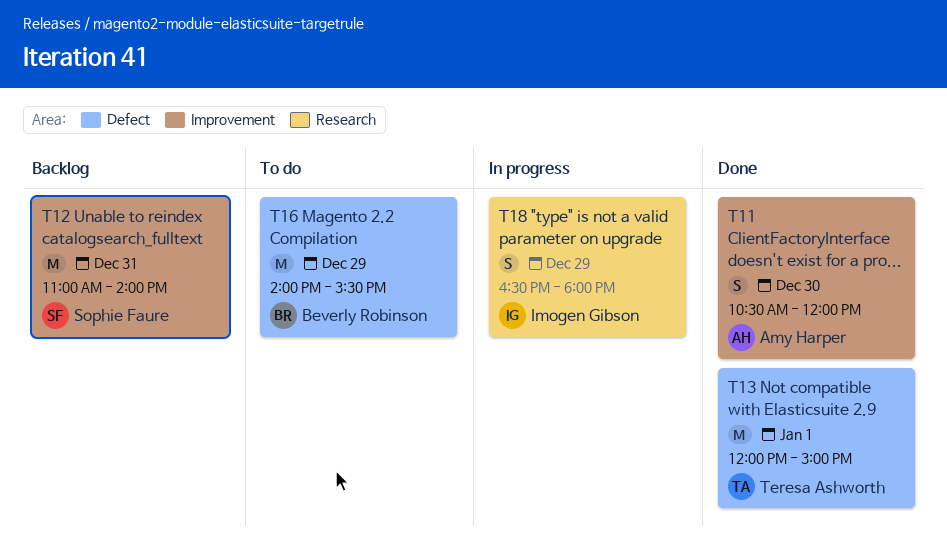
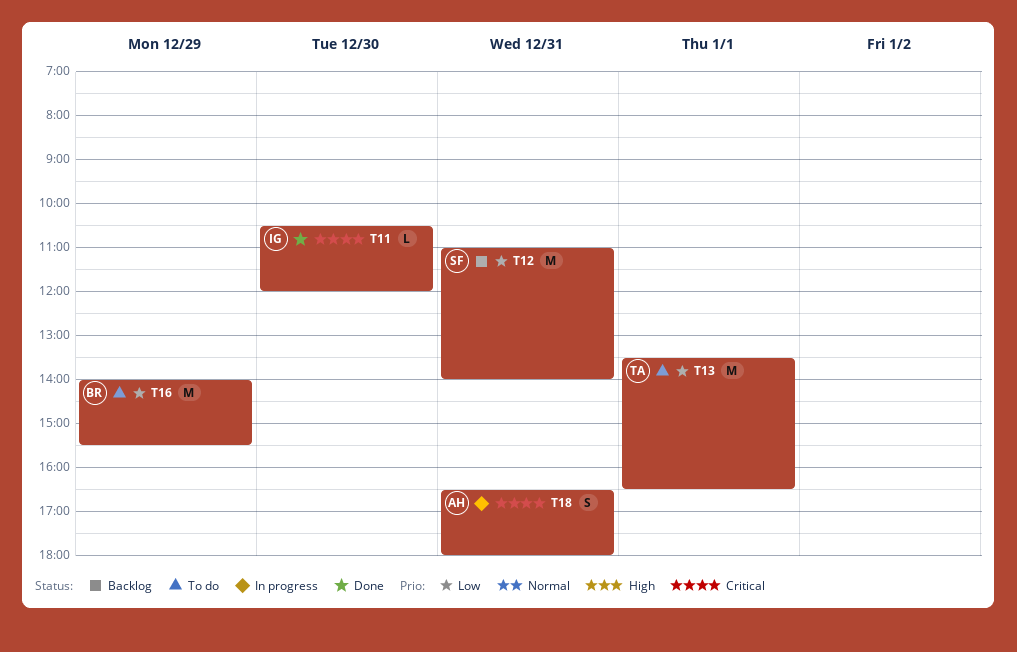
T11, owner: Amy Harper -> Imogen Gibson
T11, estimate: S -> L
T13, status: Done -> To do
T13, begins: 12:00 -> 13:30
T13, ends: 15:00 -> 16:30
T18, owner: Imogen Gibson -> Amy Harper
T18, day: Dec 29 -> Dec 31

